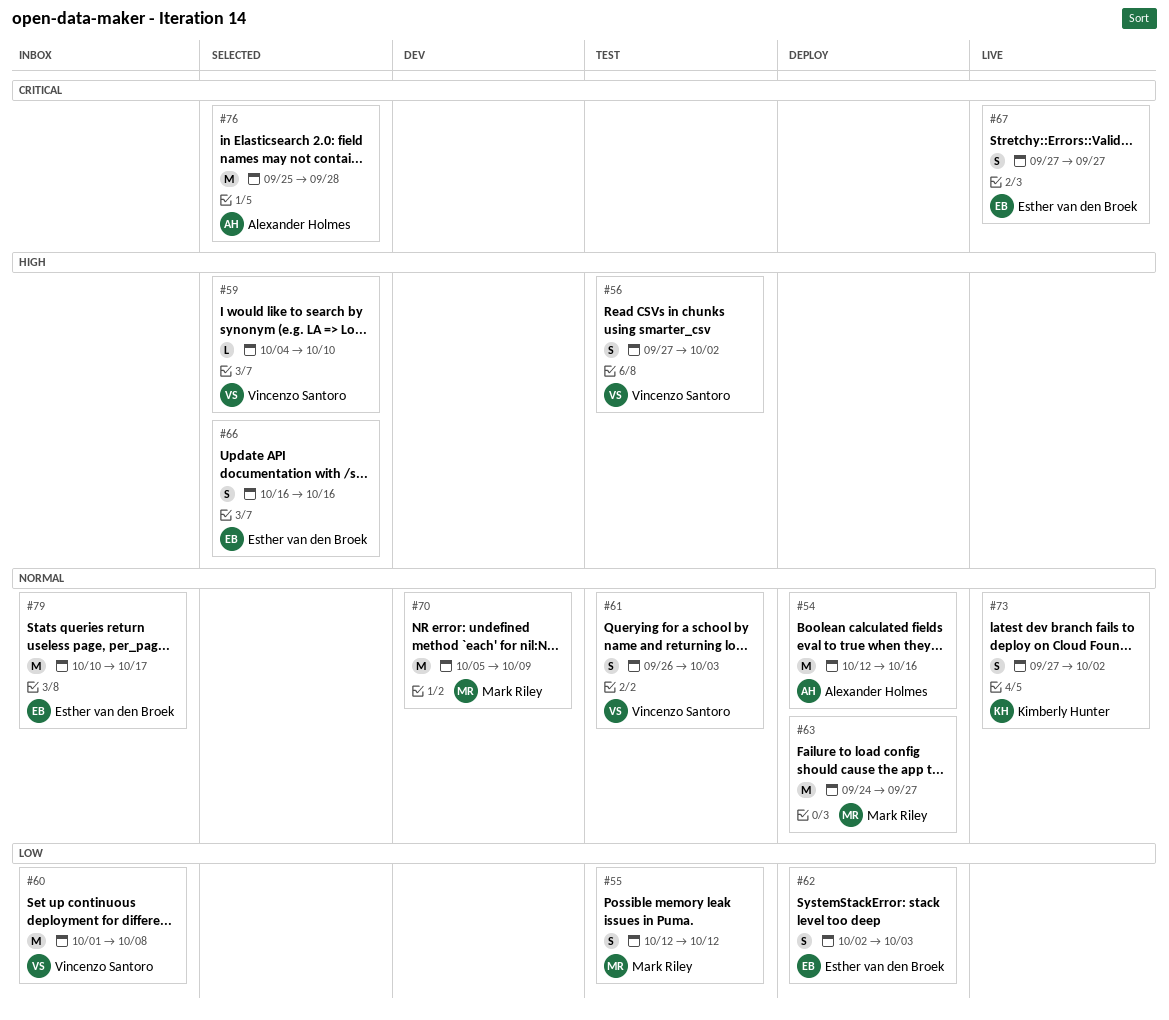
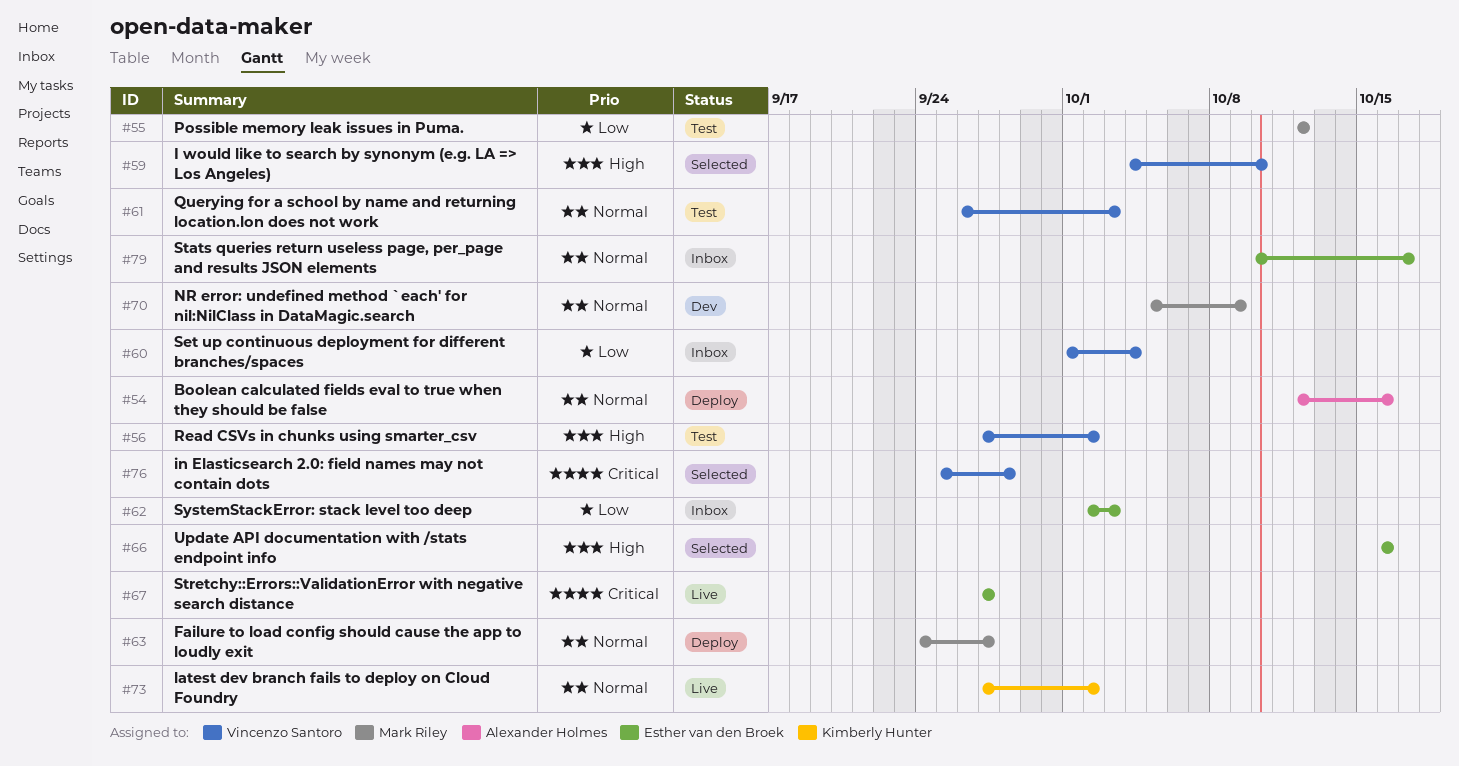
#60, due: Oct 8 -> Oct 4
#62, status: Deploy -> Inbox
#76, owner: Alexander Holmes -> Vincenzo Santoro

